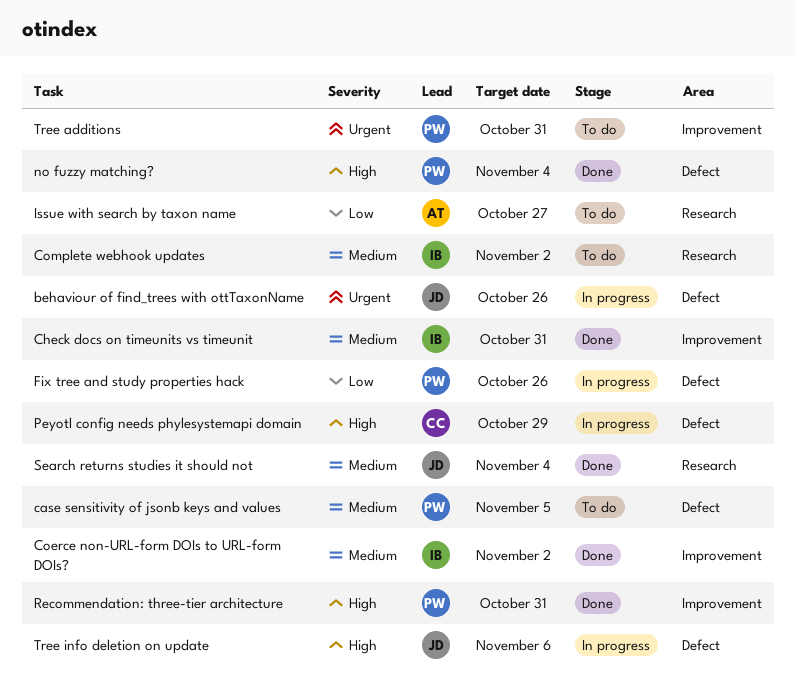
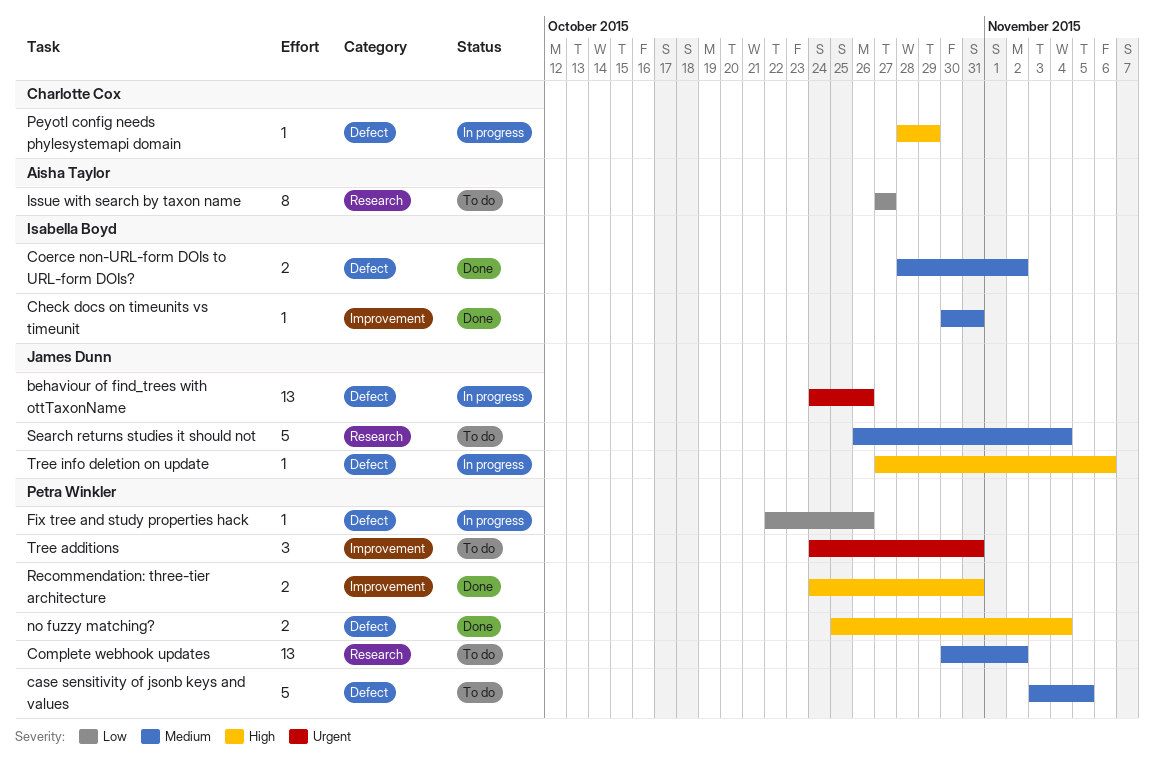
Coerce non-URL-form DOIs to URL-form DOIs?, label: Improvement -> Defect
Complete webhook updates, owner: Isabella Boyd -> Petra Winkler
Search returns studies it should not, status: Done -> To do

